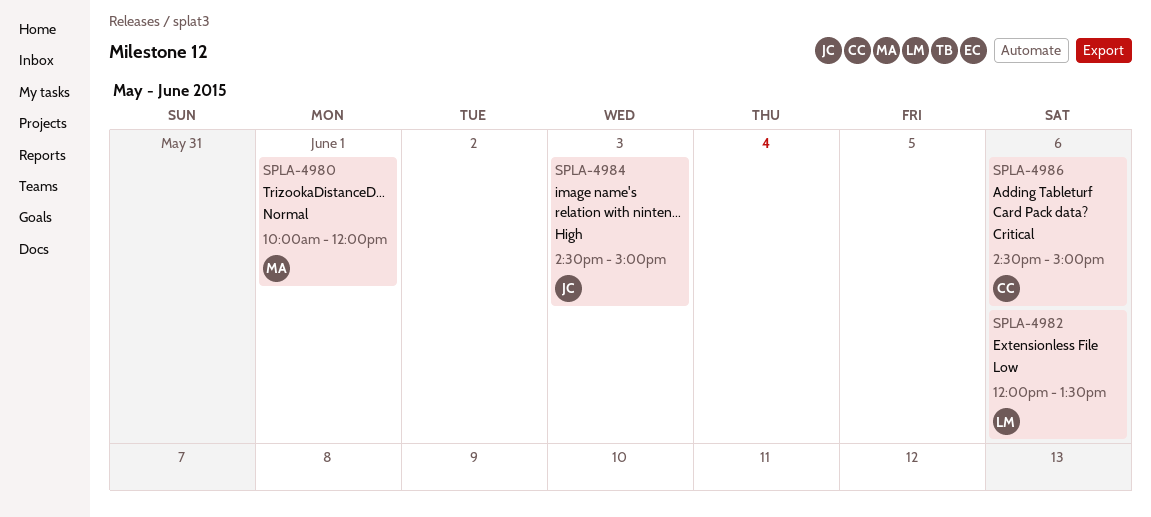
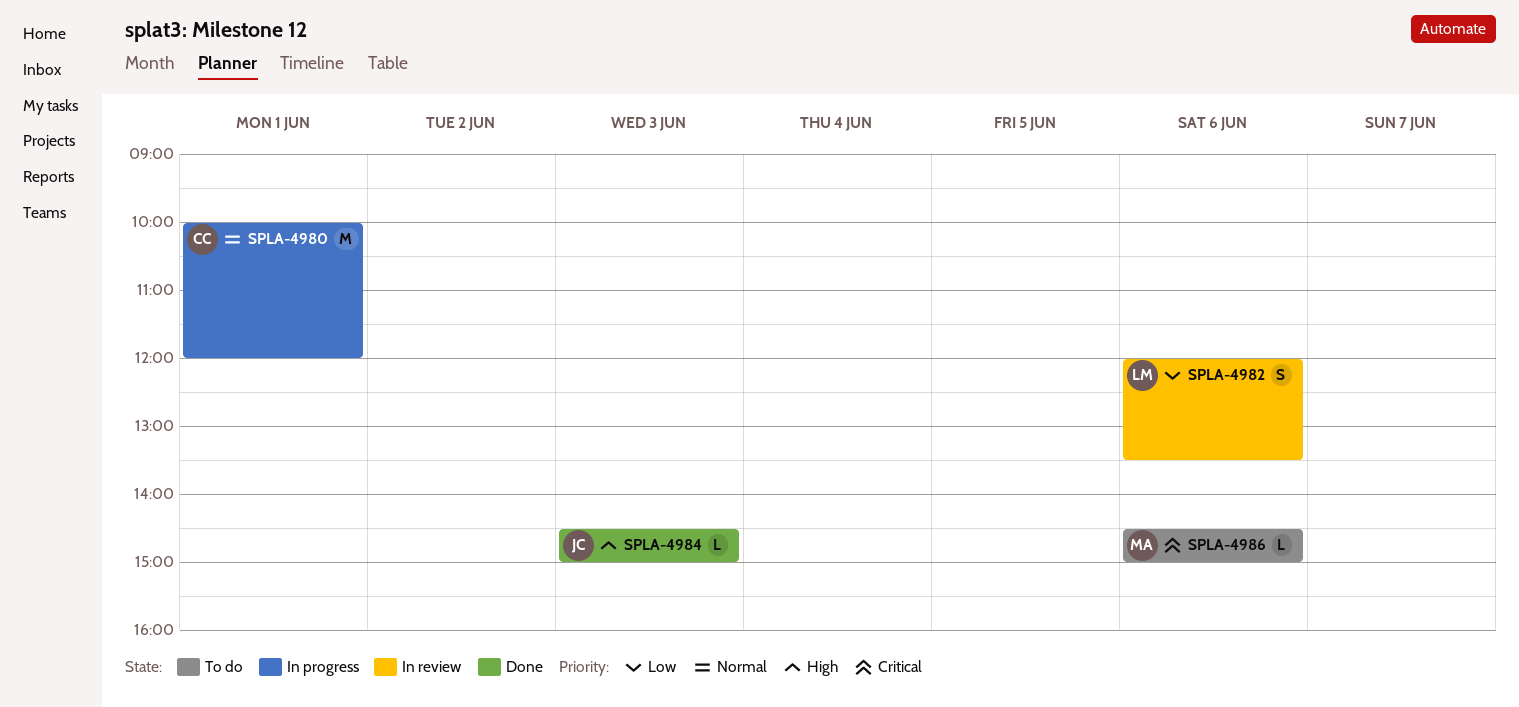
SPLA-4980, owner: MA -> CC
SPLA-4986, owner: CC -> MA

